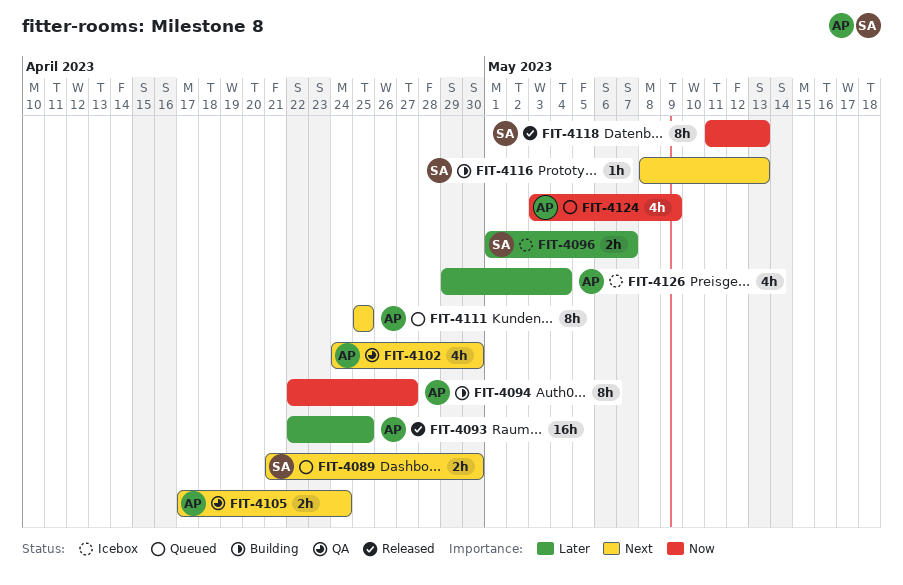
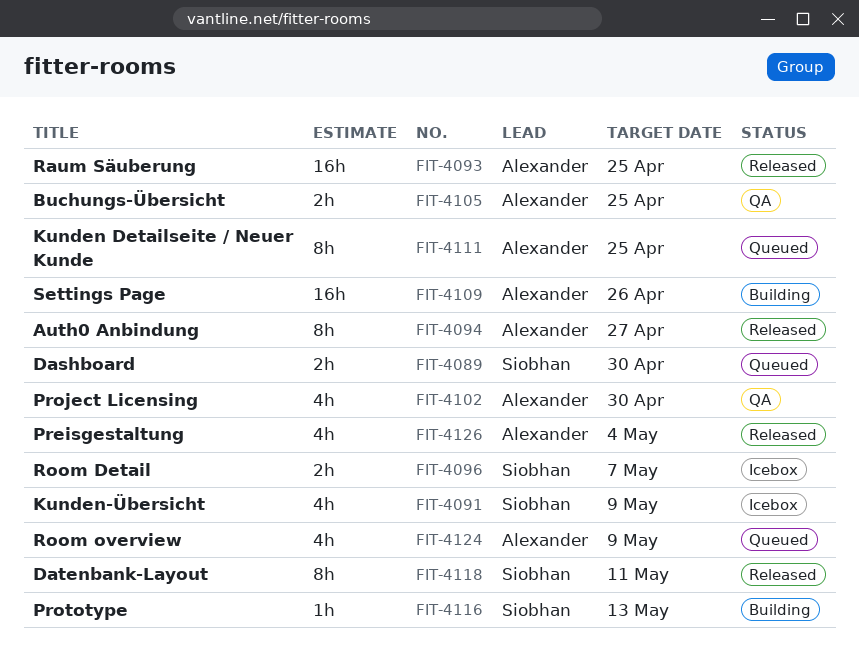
FIT-4091: none -> present
FIT-4094, status: Building -> Released
FIT-4105, due: Apr 24 -> Apr 25
FIT-4109: none -> present
FIT-4118, due: May 13 -> May 11
FIT-4126, status: Icebox -> Released

